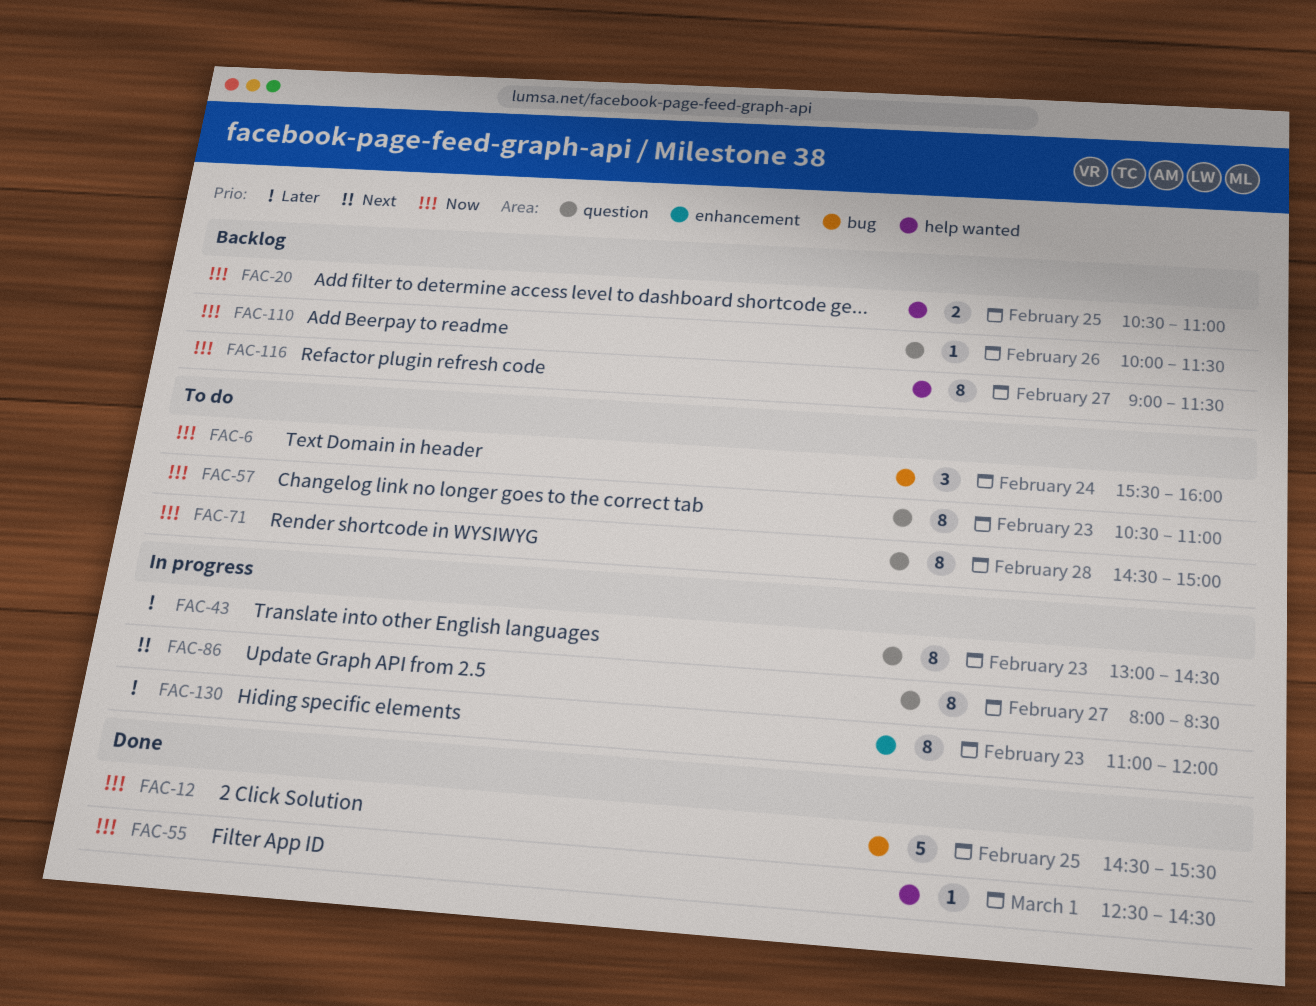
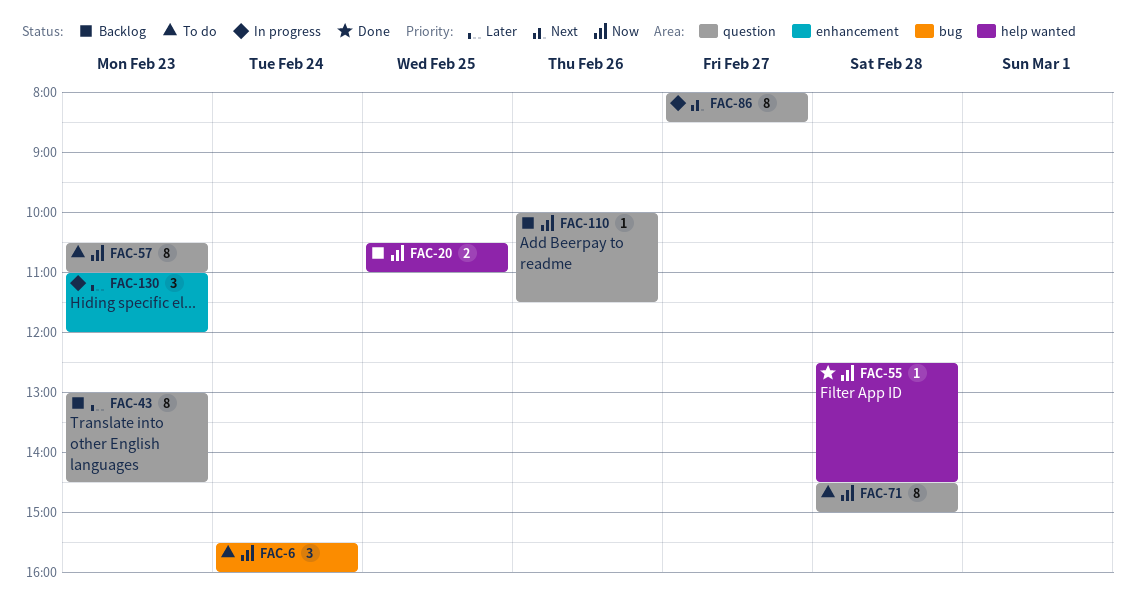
FAC-12: present -> none
FAC-43, status: In progress -> Backlog
FAC-55, day: Mar 1 -> Feb 28
FAC-116: present -> none
FAC-130, estimate: 8 -> 3

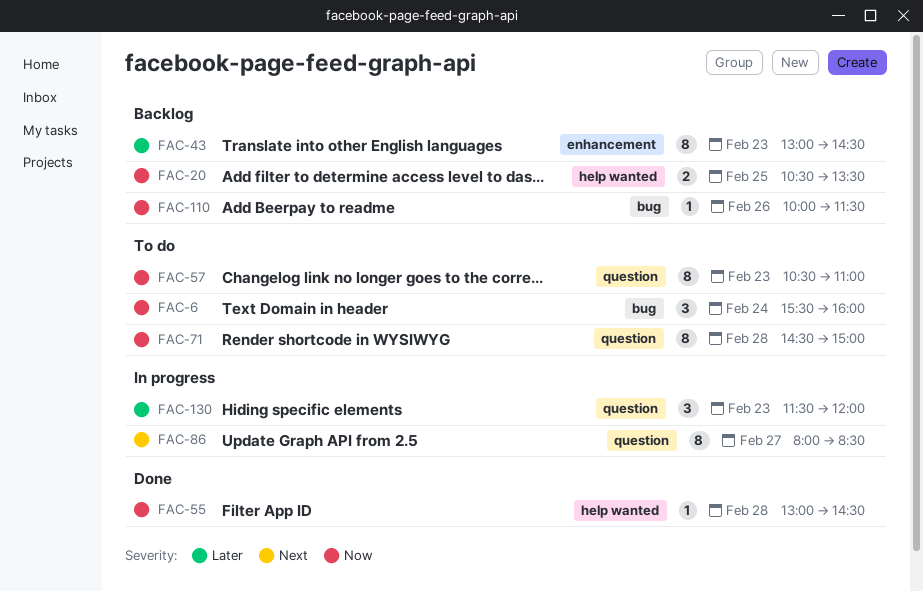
FAC-20, ends: 11:00 -> 13:30
FAC-43, label: question -> enhancement
FAC-55, begins: 12:30 -> 13:00
FAC-110, label: question -> bug
FAC-130, label: enhancement -> question
FAC-130, begins: 11:00 -> 11:30

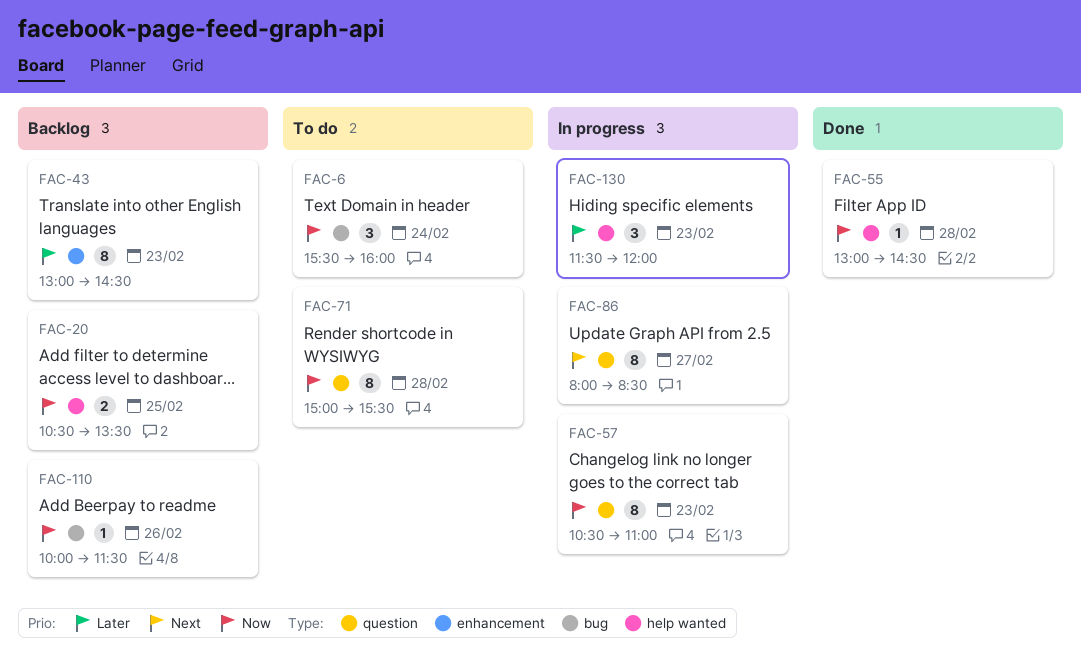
FAC-57, status: To do -> In progress
FAC-71, begins: 14:30 -> 15:00
FAC-71, ends: 15:00 -> 15:30
FAC-130, label: question -> help wanted

